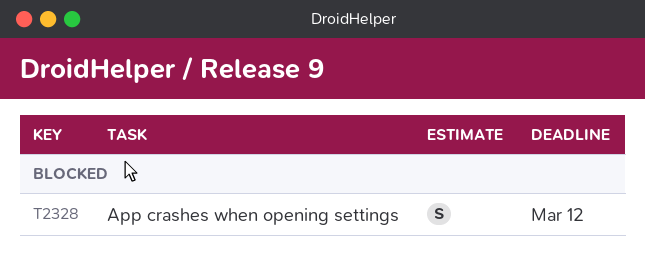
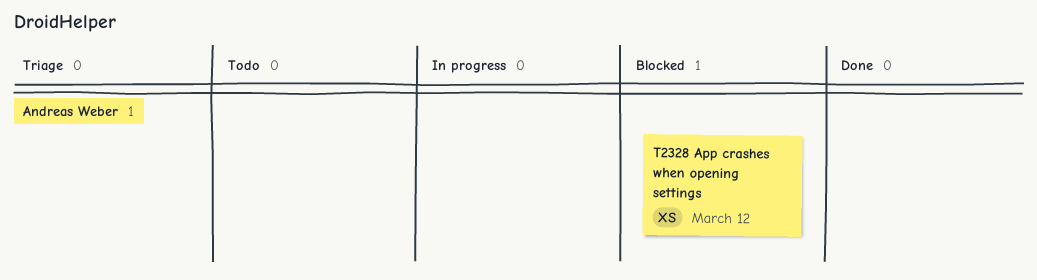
T2328, estimate: S -> XS

